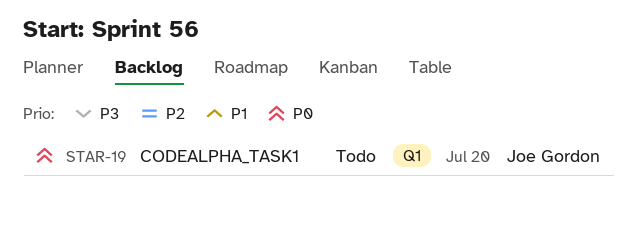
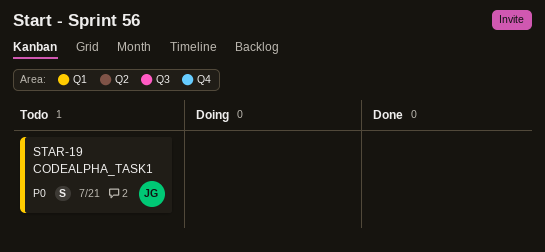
STAR-19, due: Jul 20 -> Jul 21

